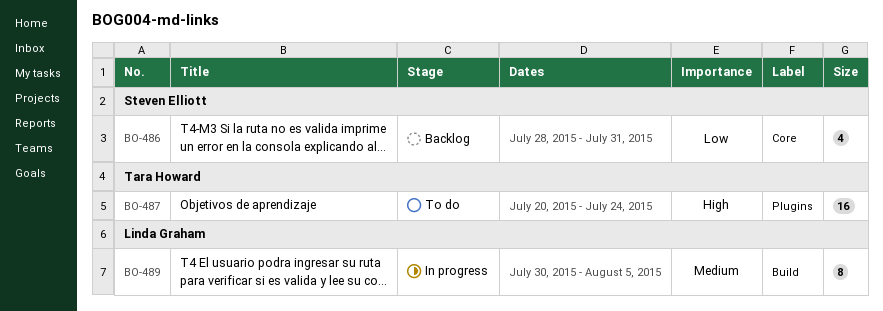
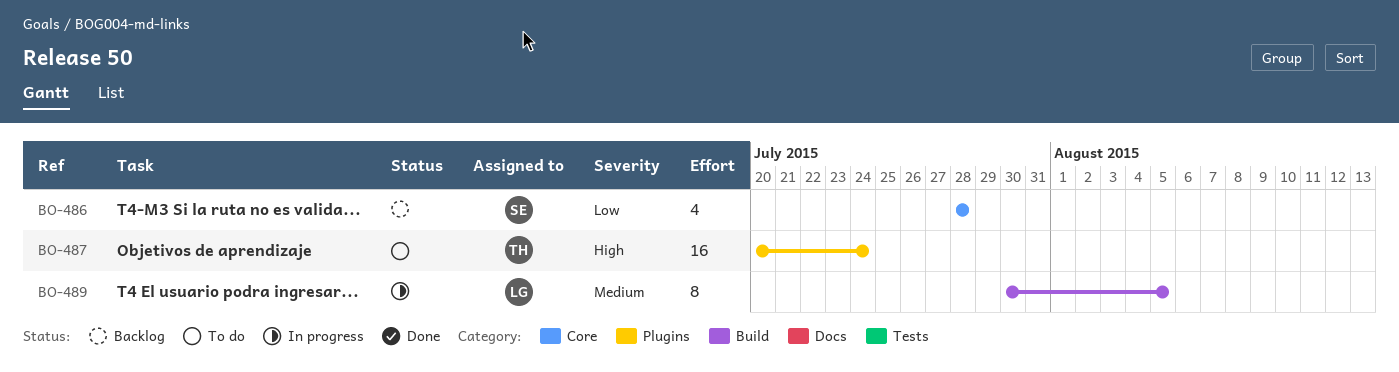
BO-486, due: Jul 31 -> Jul 28

